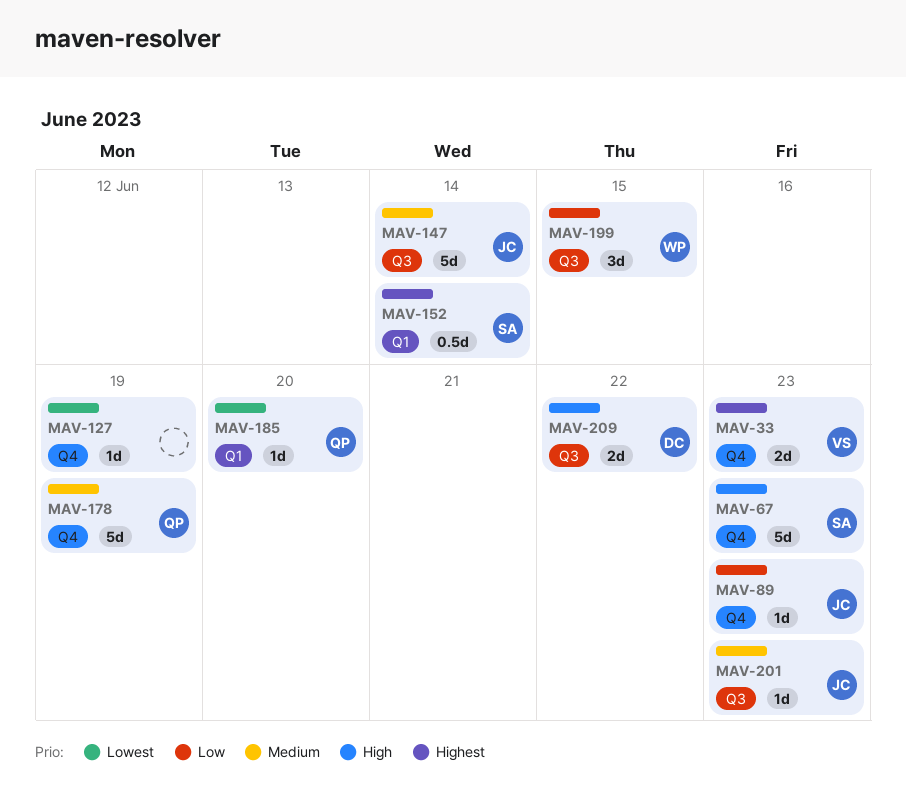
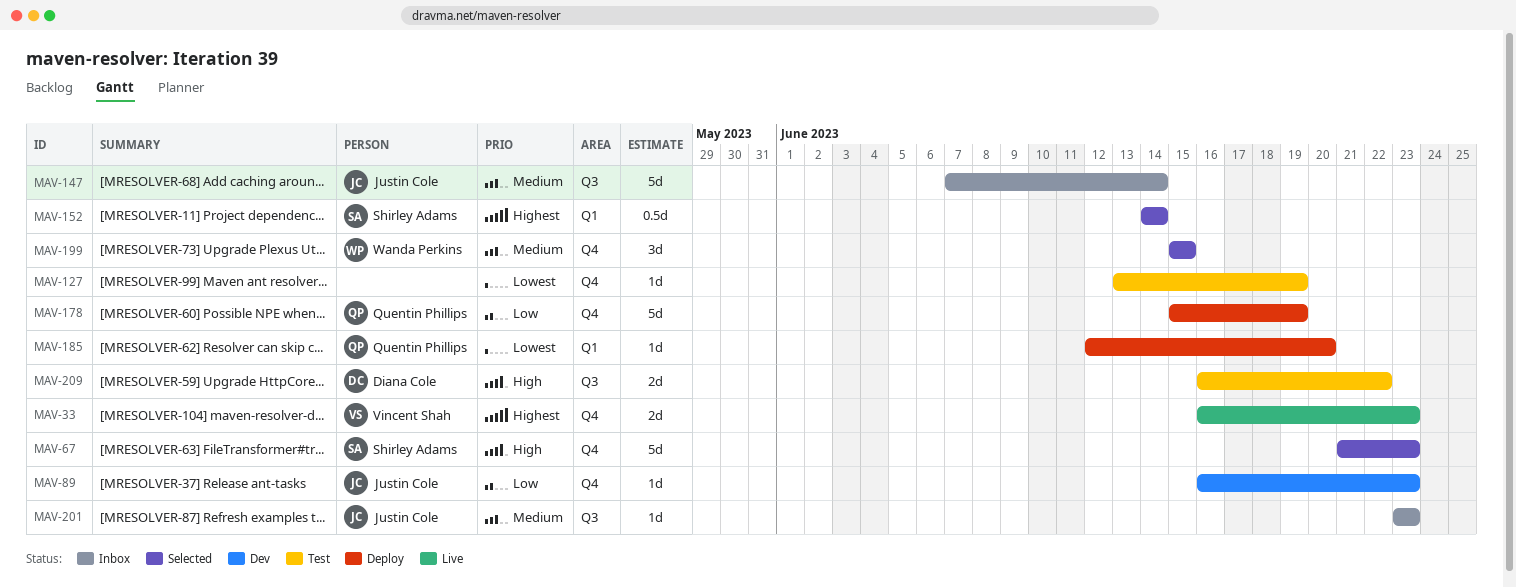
MAV-178, priority: Medium -> Low
MAV-199, priority: Low -> Medium
MAV-199, label: Q3 -> Q4

